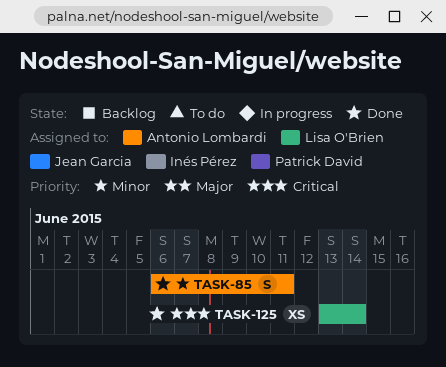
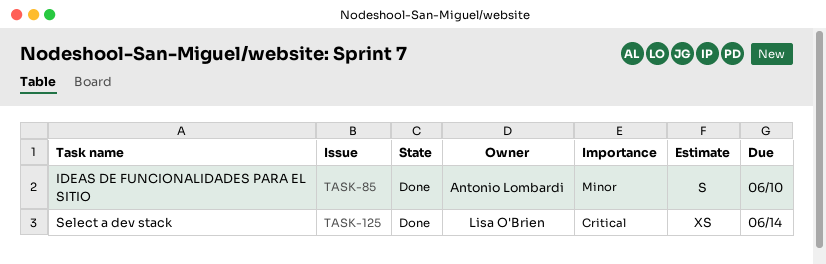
TASK-85, due: Jun 11 -> Jun 10

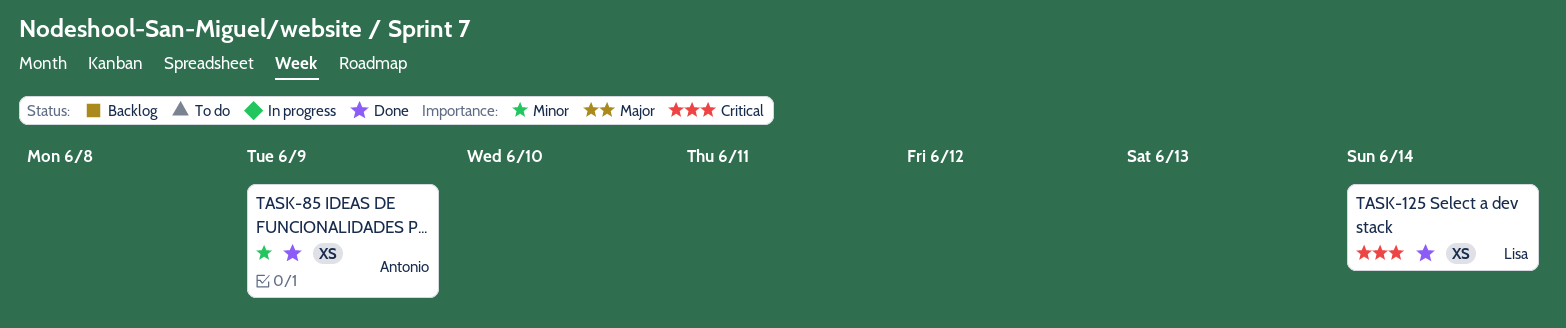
TASK-85, estimate: S -> XS
TASK-85, due: Jun 10 -> Jun 9

